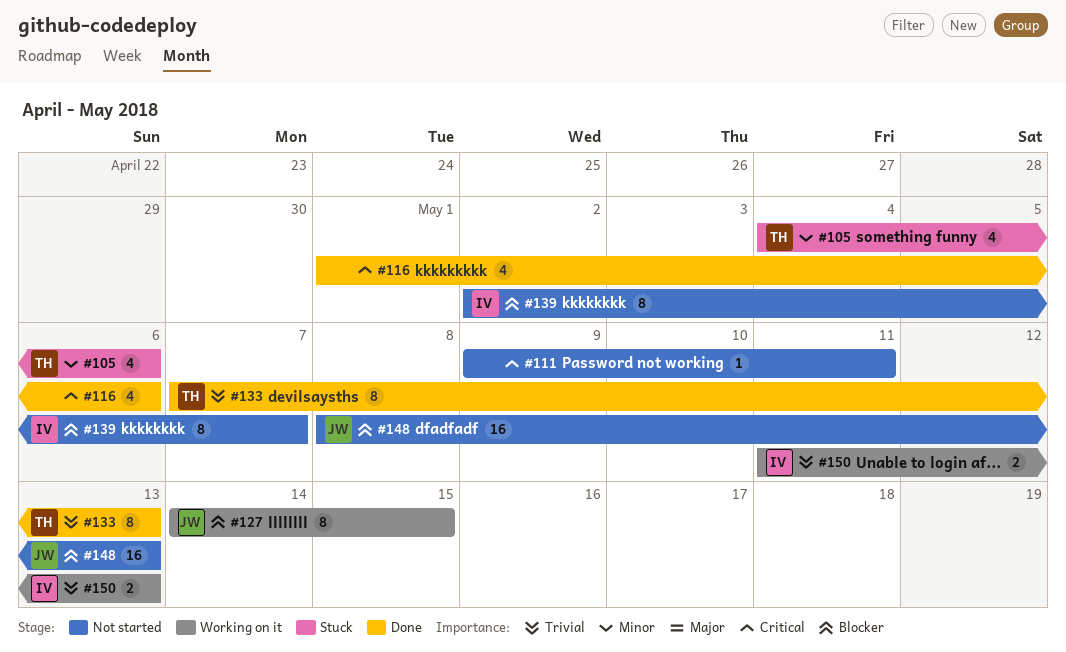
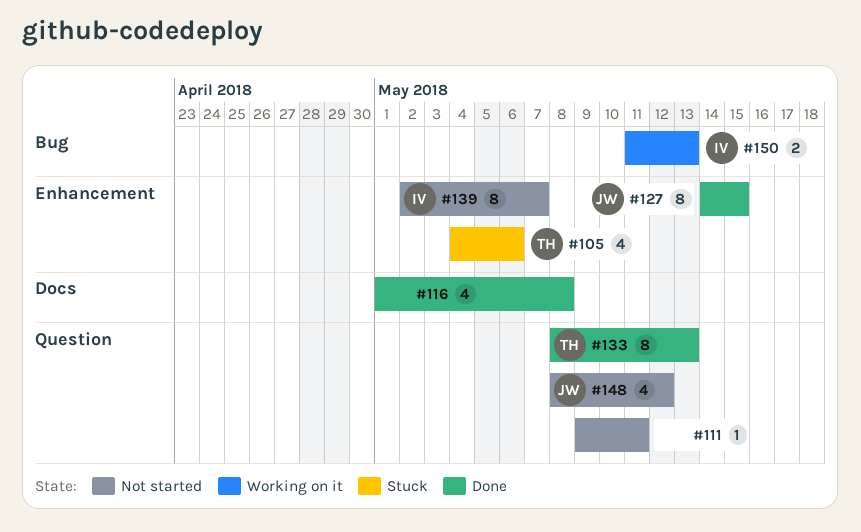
#116, due: May 6 -> May 8
#127, status: Working on it -> Done
#133, start: May 7 -> May 8
#148, estimate: 16 -> 4
#148, due: May 13 -> May 12

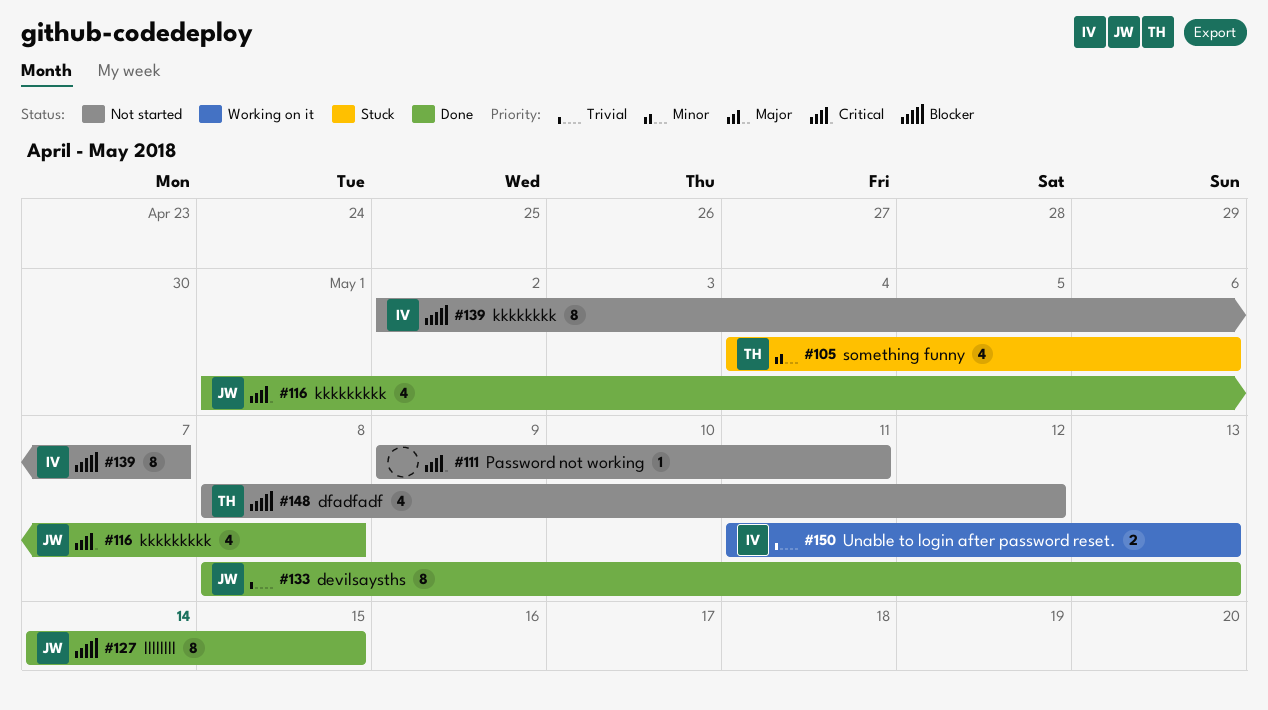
#116, owner: none -> JW
#133, owner: TH -> JW
#148, owner: JW -> TH

